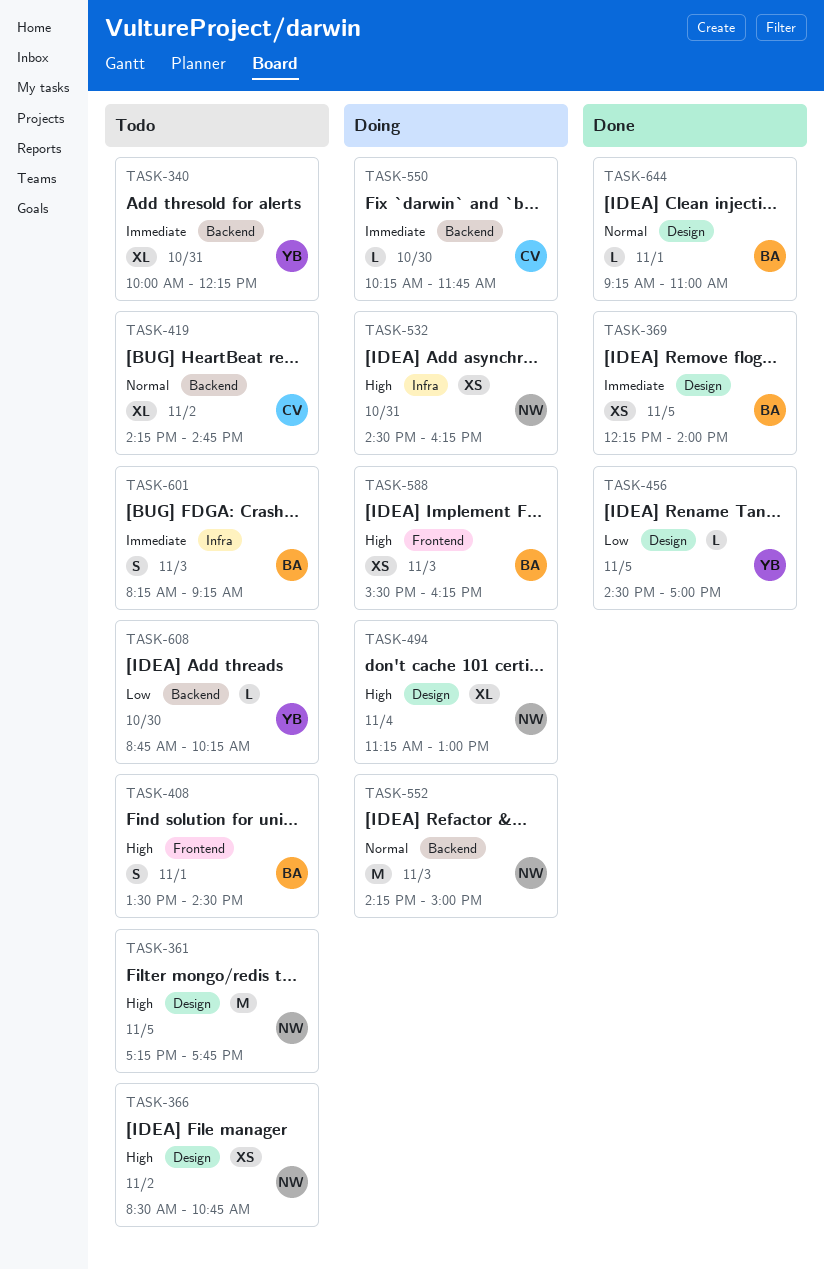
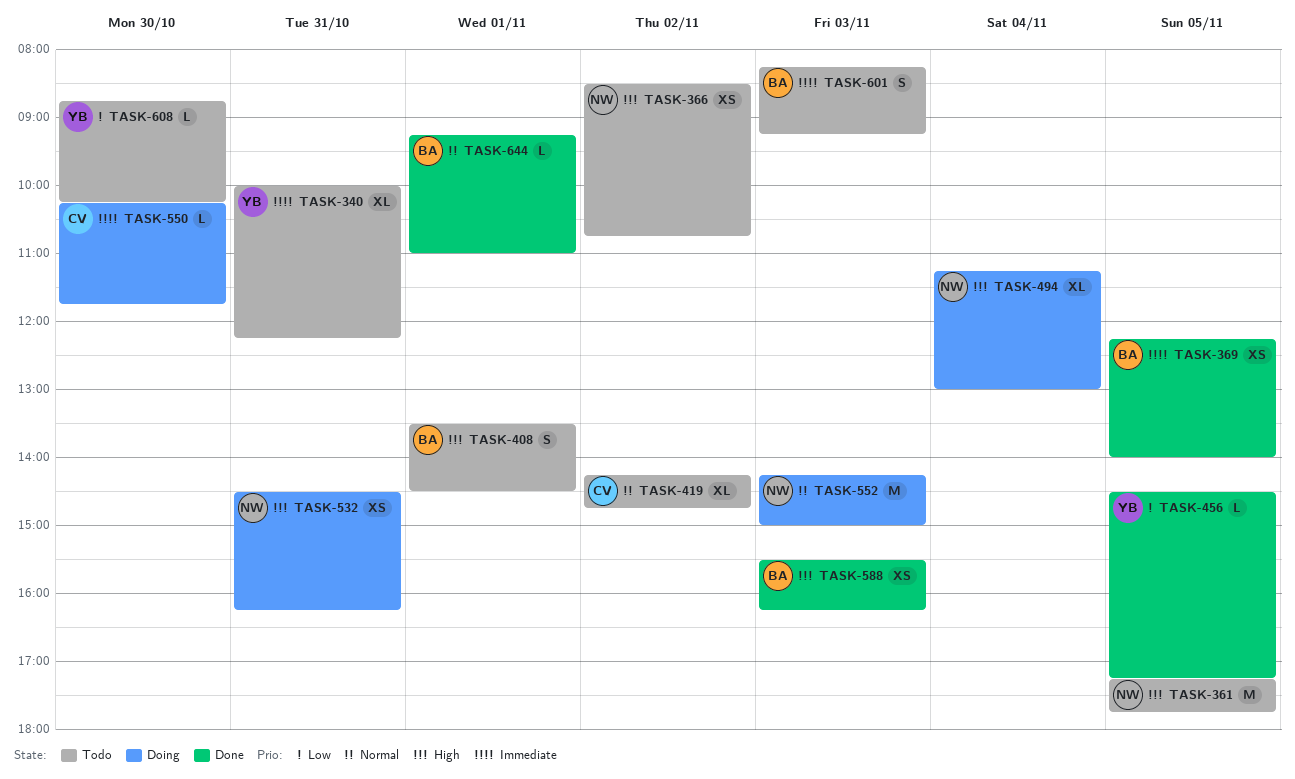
TASK-456, ends: 17:00 -> 17:15
TASK-588, status: Doing -> Done

